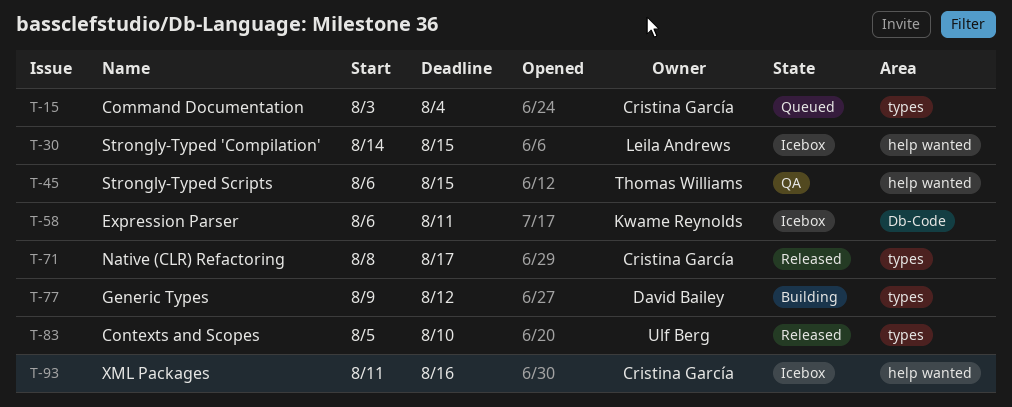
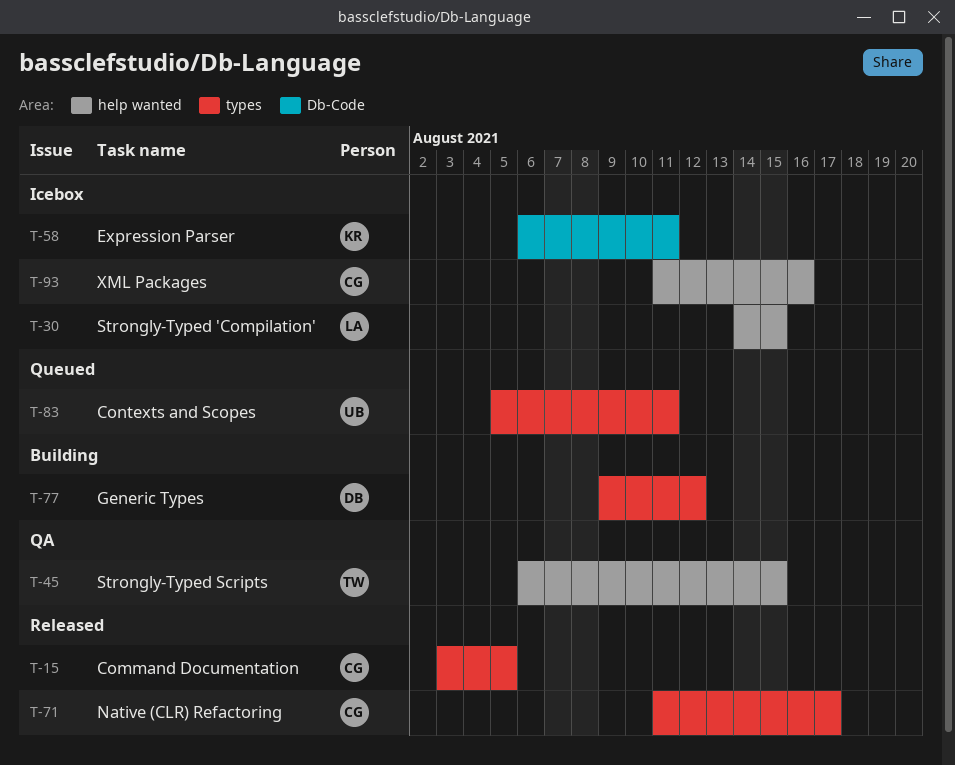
T-15, status: Queued -> Released
T-15, due: Aug 4 -> Aug 5
T-71, start: Aug 8 -> Aug 11
T-83, status: Released -> Queued
T-83, due: Aug 10 -> Aug 11

